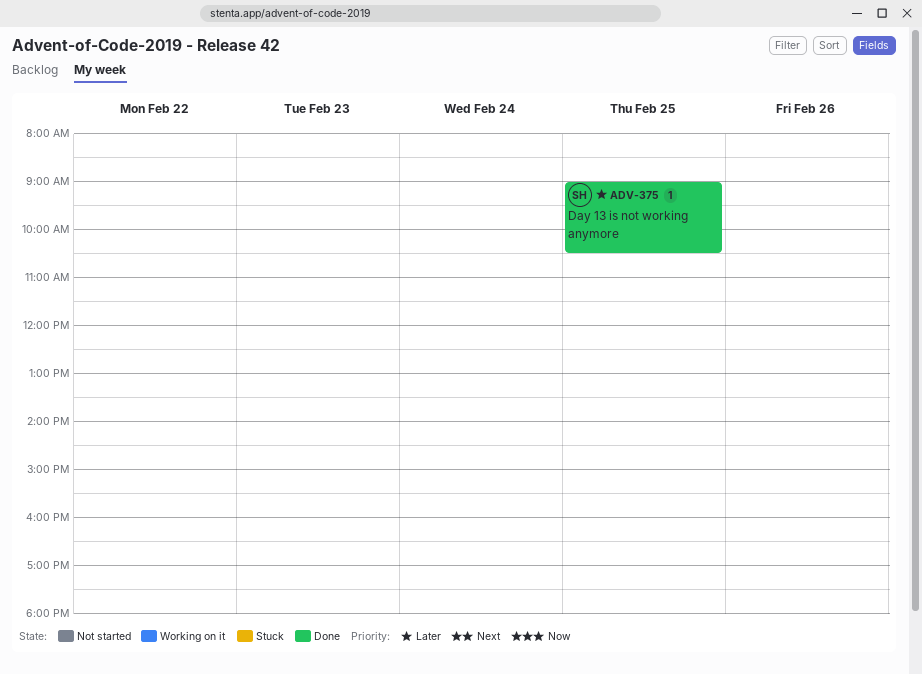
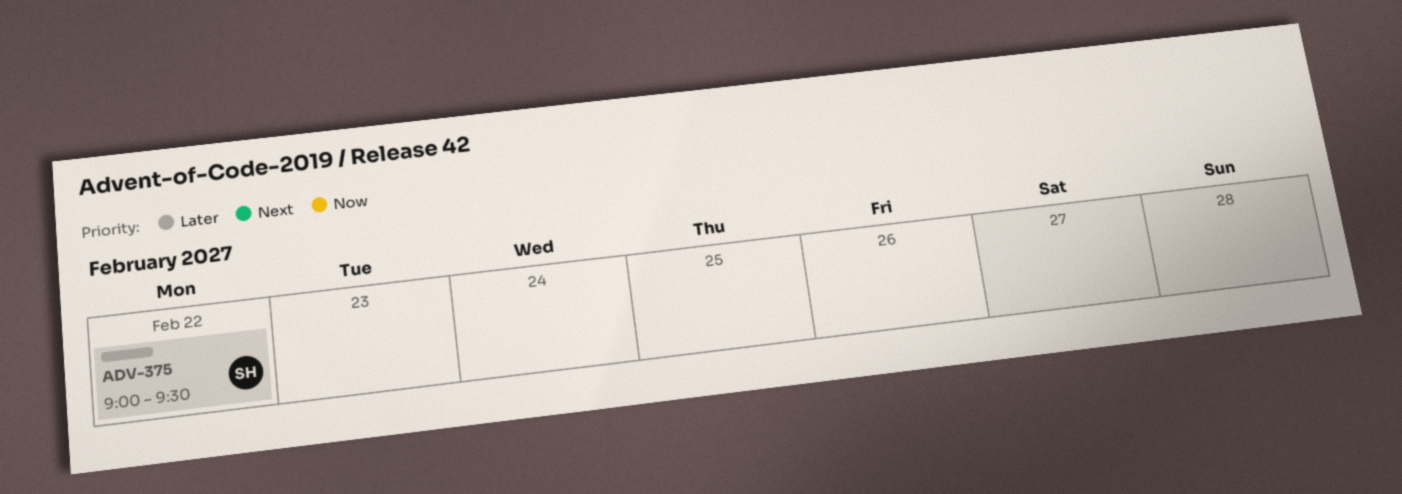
ADV-375, day: Feb 25 -> Feb 22
ADV-375, ends: 10:30 -> 09:30

